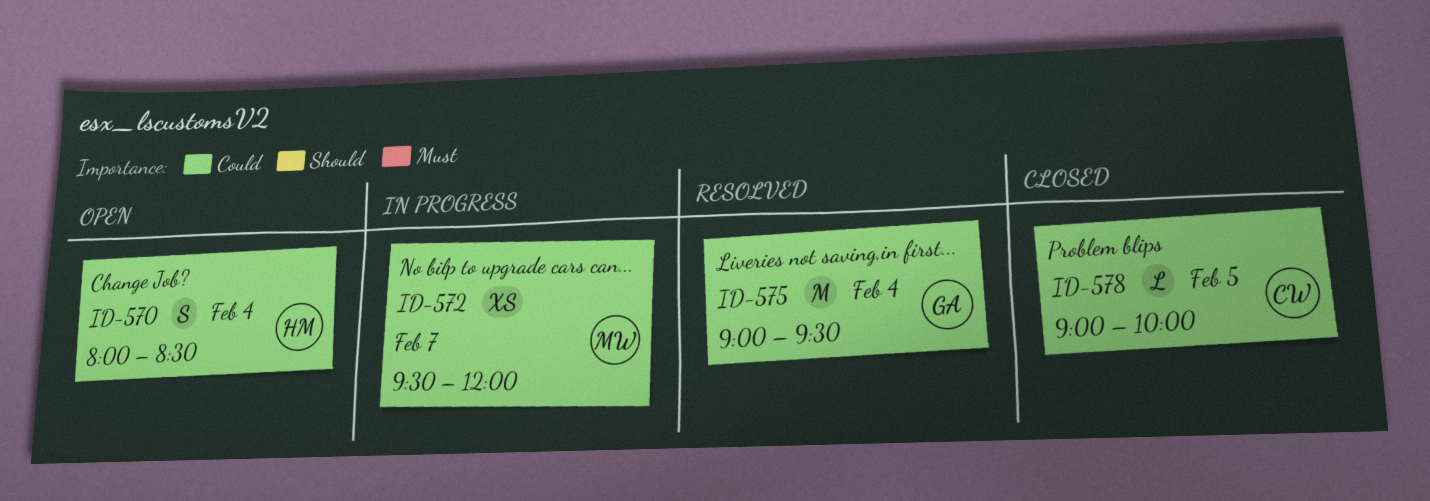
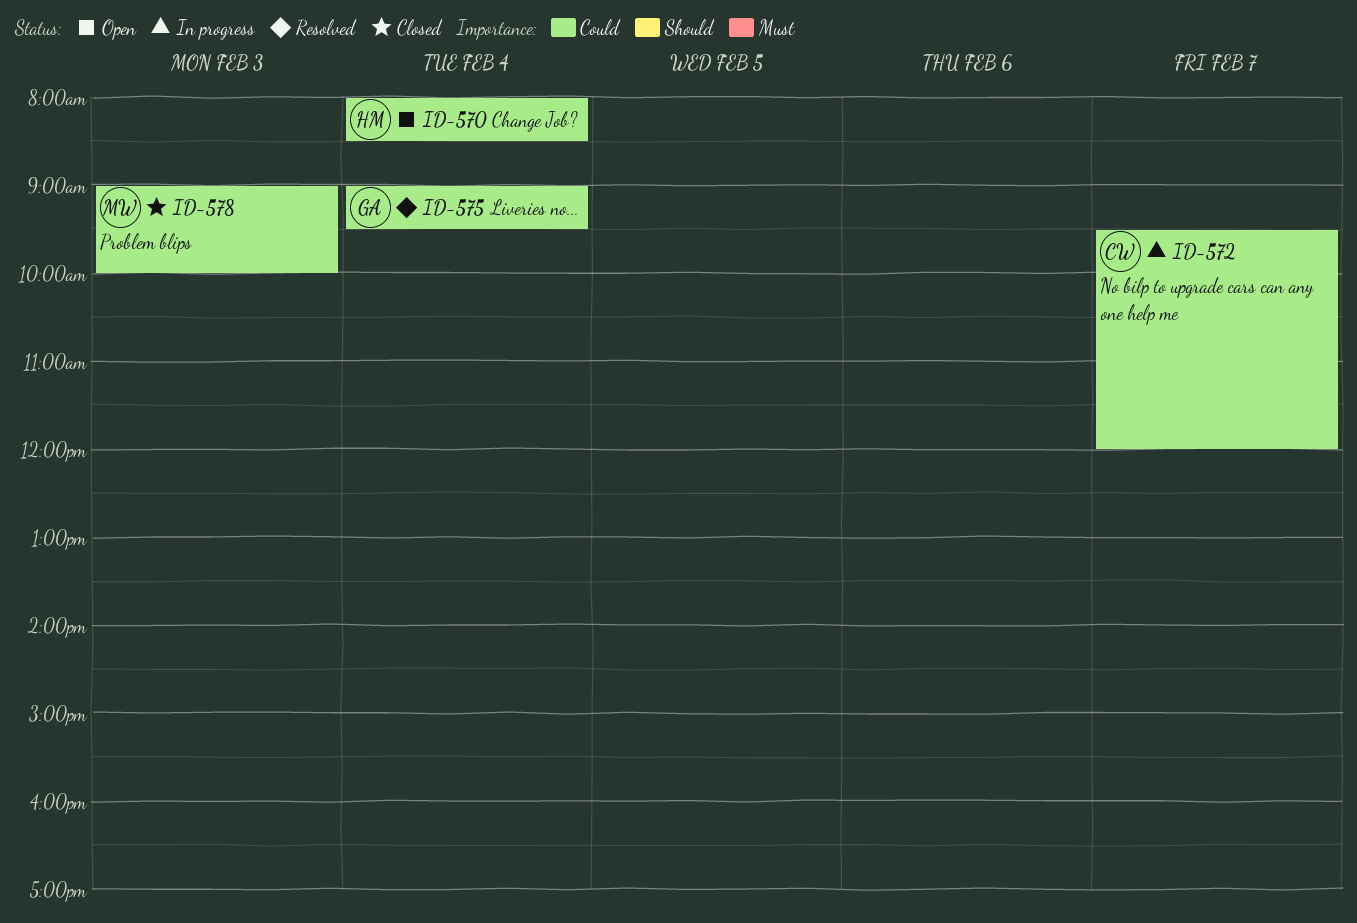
ID-572, owner: MW -> CW
ID-578, owner: CW -> MW
ID-578, day: Feb 5 -> Feb 3

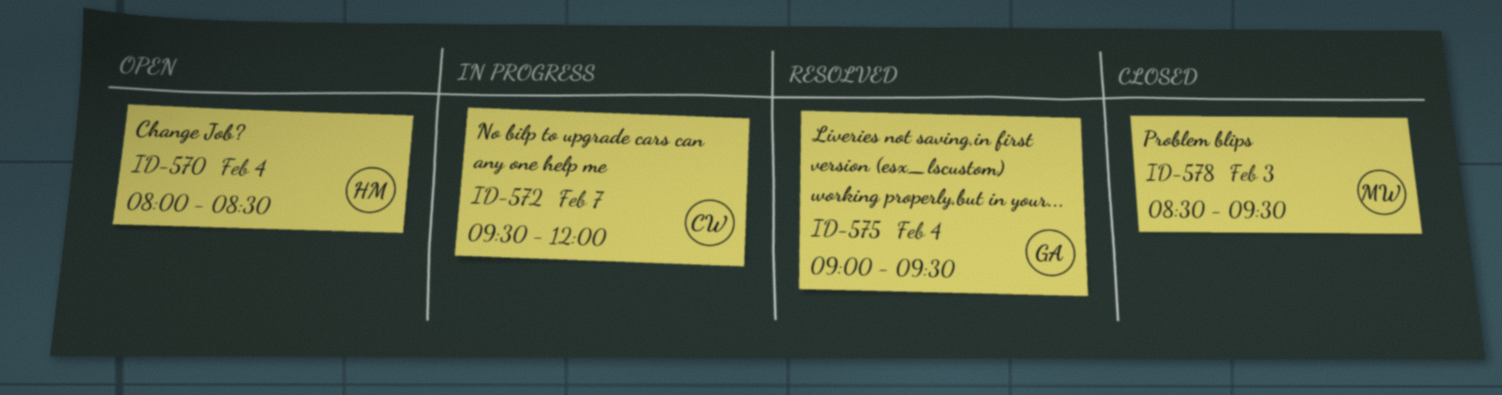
ID-578, begins: 09:00 -> 08:30
ID-578, ends: 10:00 -> 09:30

